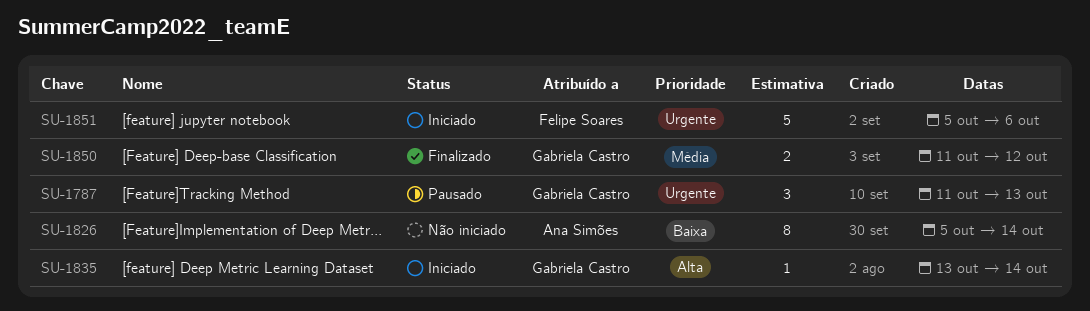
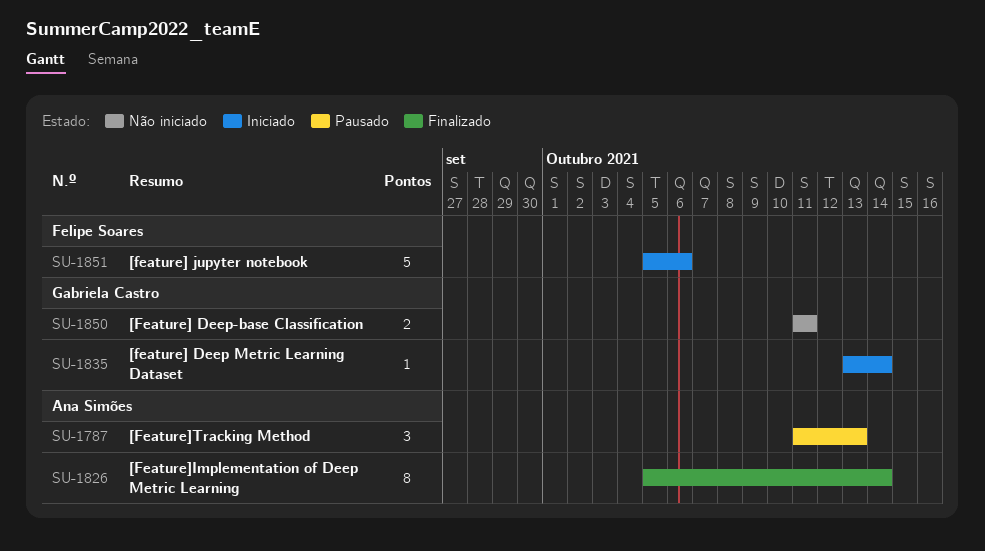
SU-1787, owner: Gabriela Castro -> Ana Simões
SU-1826, status: Não iniciado -> Finalizado
SU-1850, status: Finalizado -> Não iniciado
SU-1850, due: Oct 12 -> Oct 11

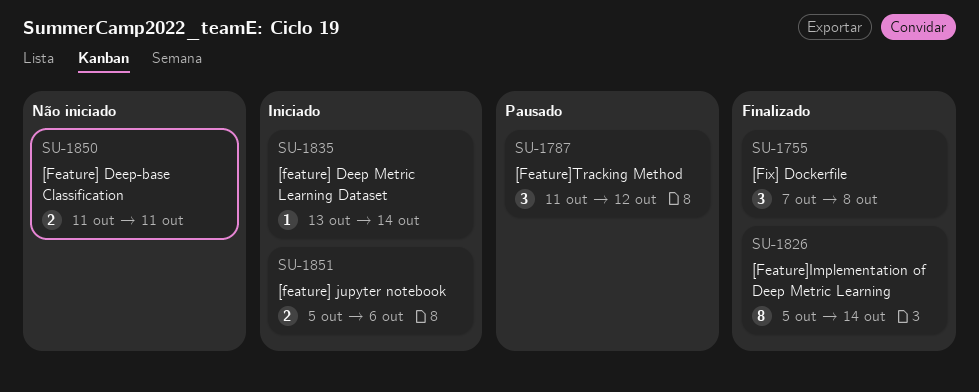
SU-1755: none -> present
SU-1787, due: Oct 13 -> Oct 12
SU-1851, estimate: 5 -> 2

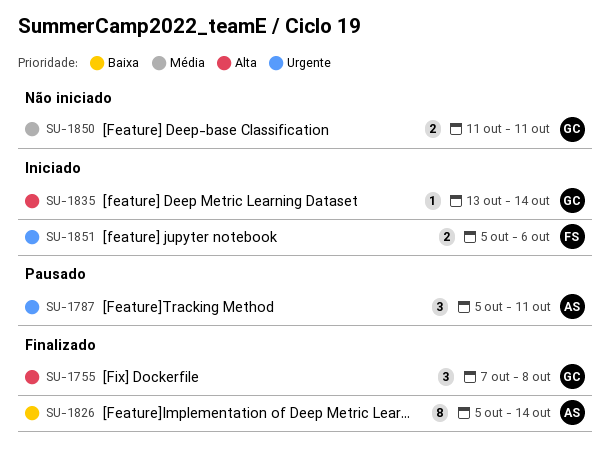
SU-1787, start: Oct 11 -> Oct 5
SU-1787, due: Oct 12 -> Oct 11

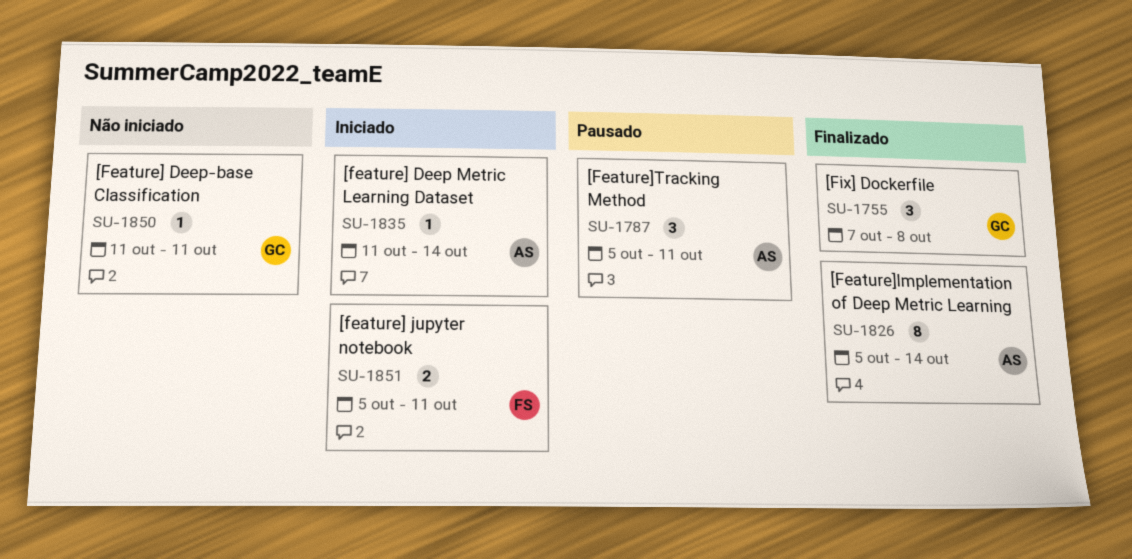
SU-1835, owner: GC -> AS
SU-1835, start: Oct 13 -> Oct 11
SU-1850, estimate: 2 -> 1
SU-1851, due: Oct 6 -> Oct 11

